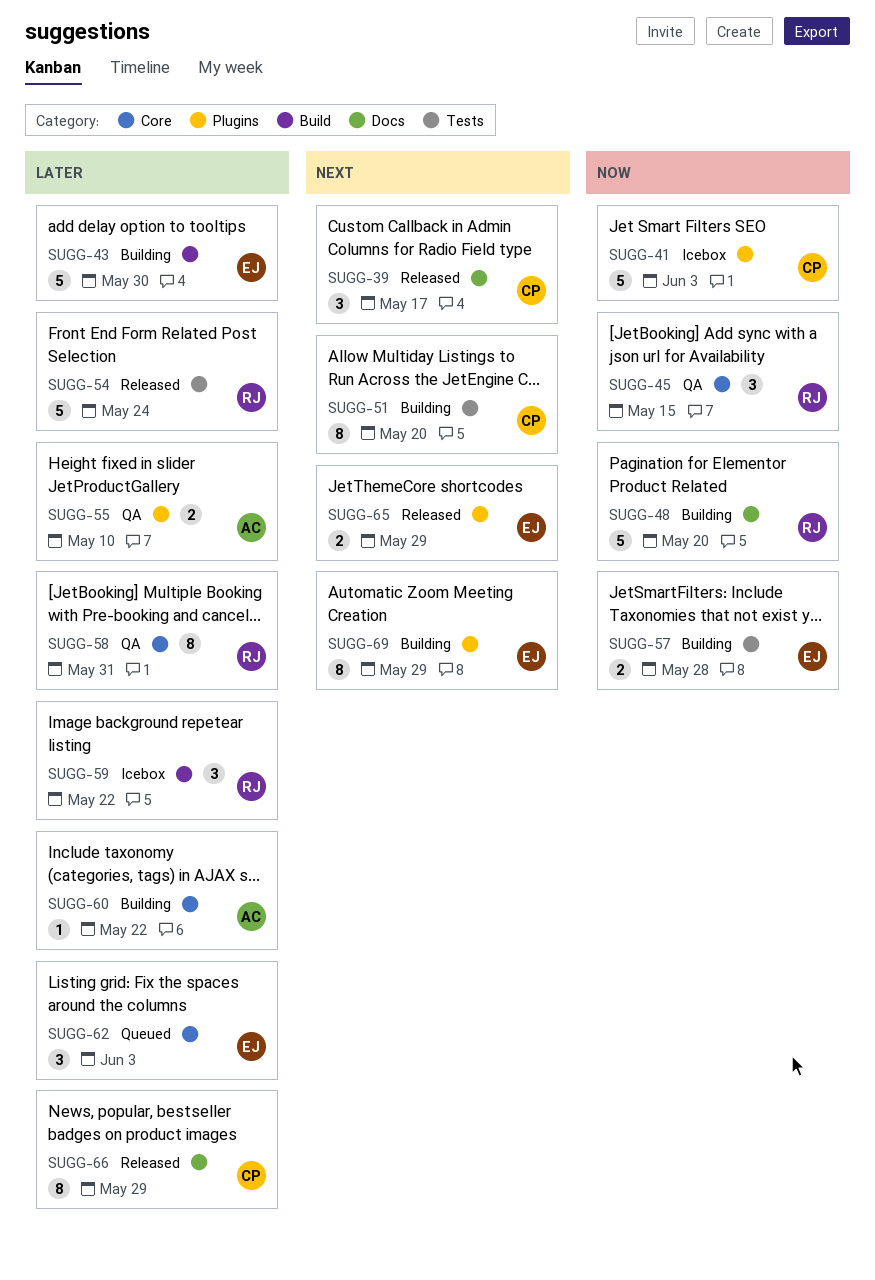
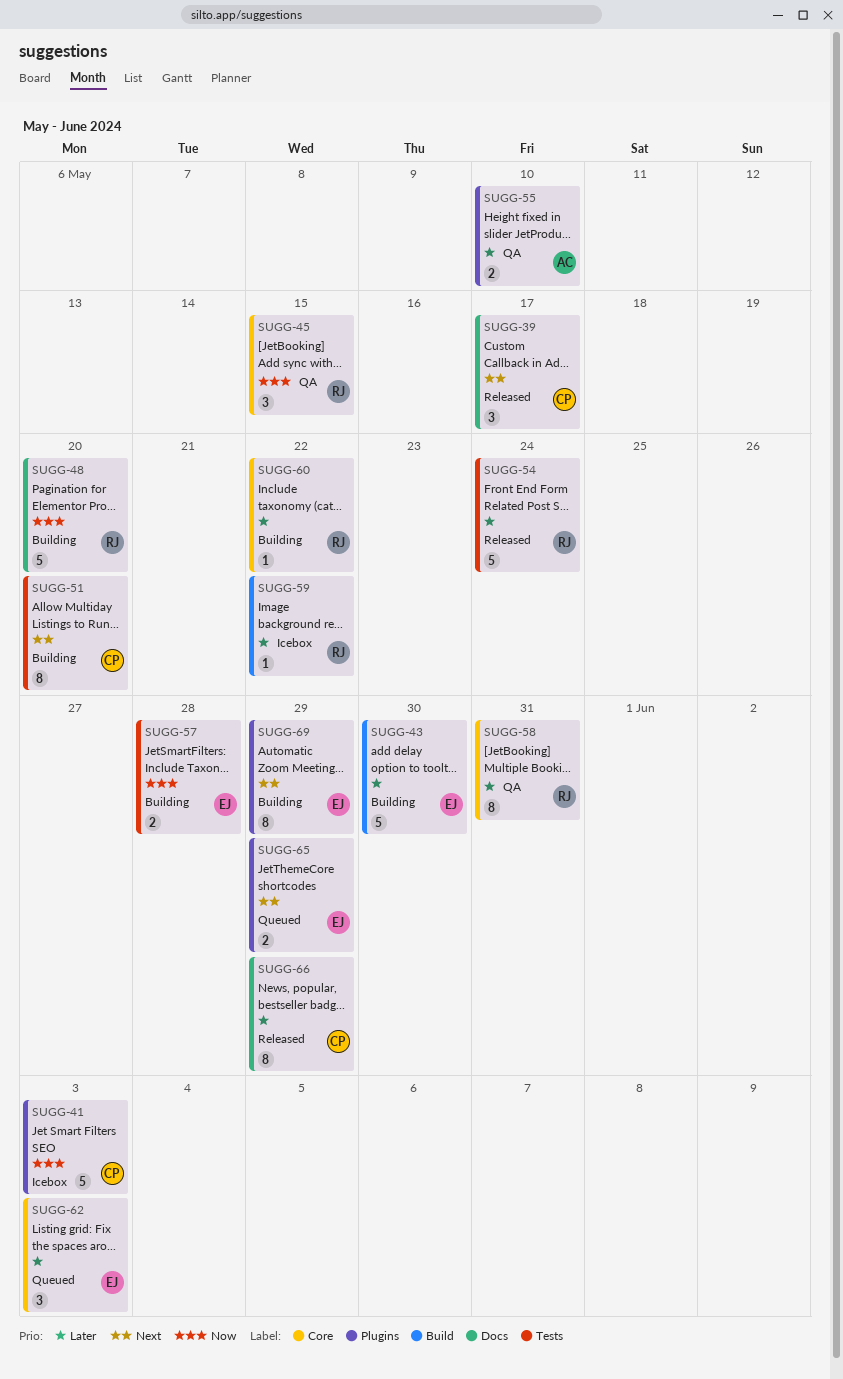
SUGG-59, estimate: 3 -> 1
SUGG-60, owner: AC -> RJ
SUGG-65, status: Released -> Queued

